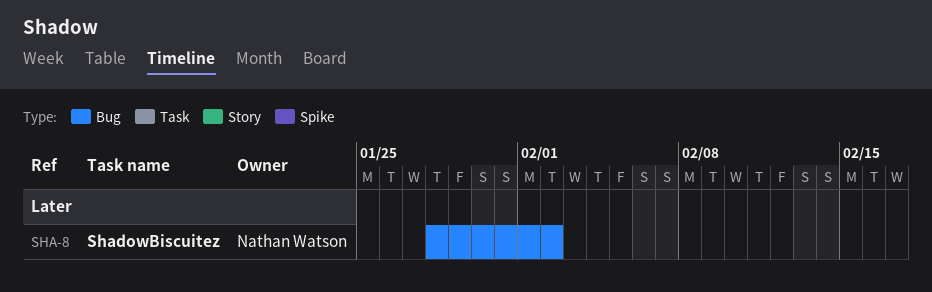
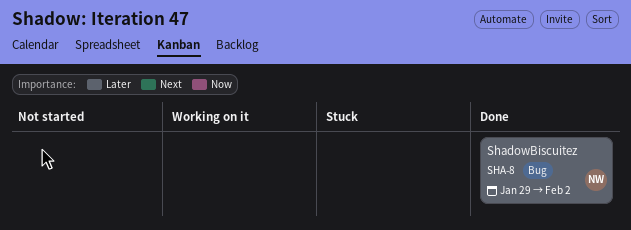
SHA-8, start: Jan 28 -> Jan 29

